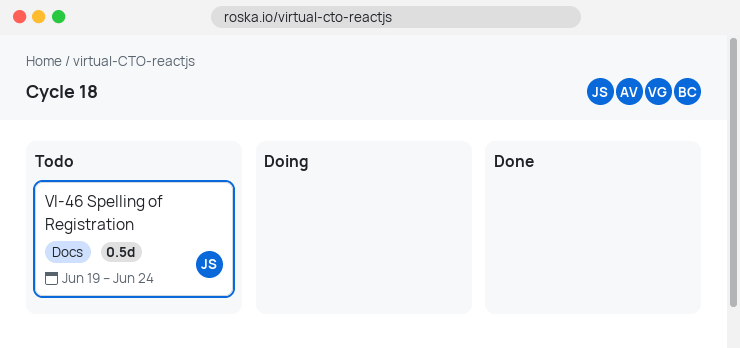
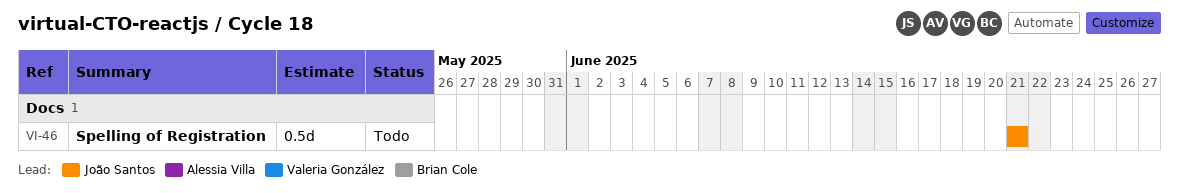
VI-46, start: Jun 19 -> Jun 21
VI-46, due: Jun 24 -> Jun 21

